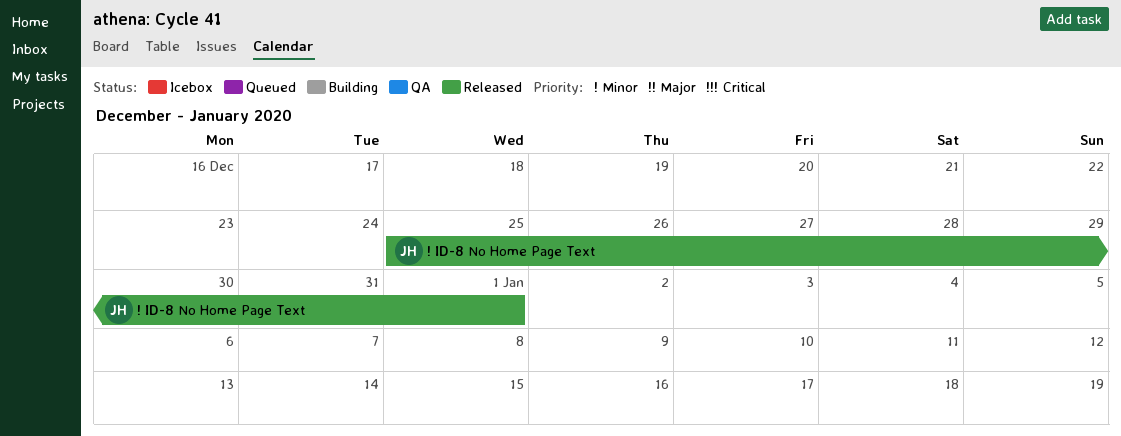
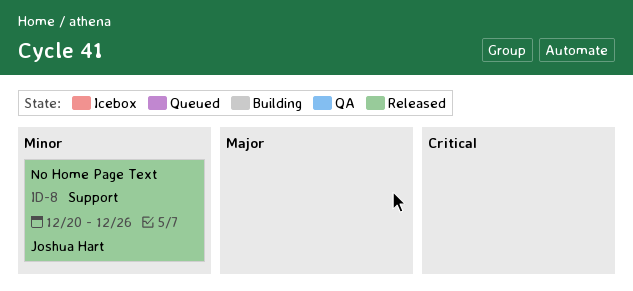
ID-8, start: Dec 25 -> Dec 20
ID-8, due: Jan 1 -> Dec 26

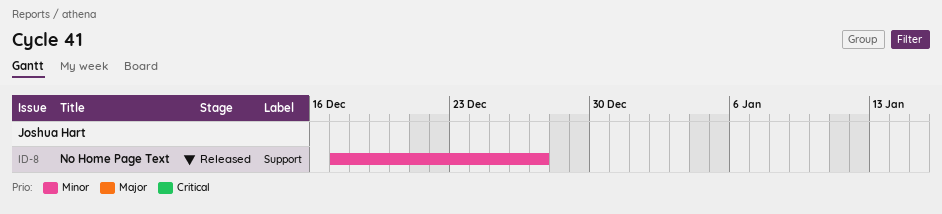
ID-8, start: Dec 20 -> Dec 17
ID-8, due: Dec 26 -> Dec 27

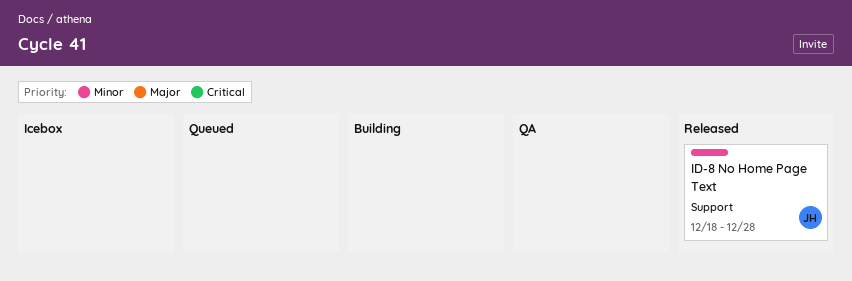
ID-8, start: Dec 17 -> Dec 18
ID-8, due: Dec 27 -> Dec 28

